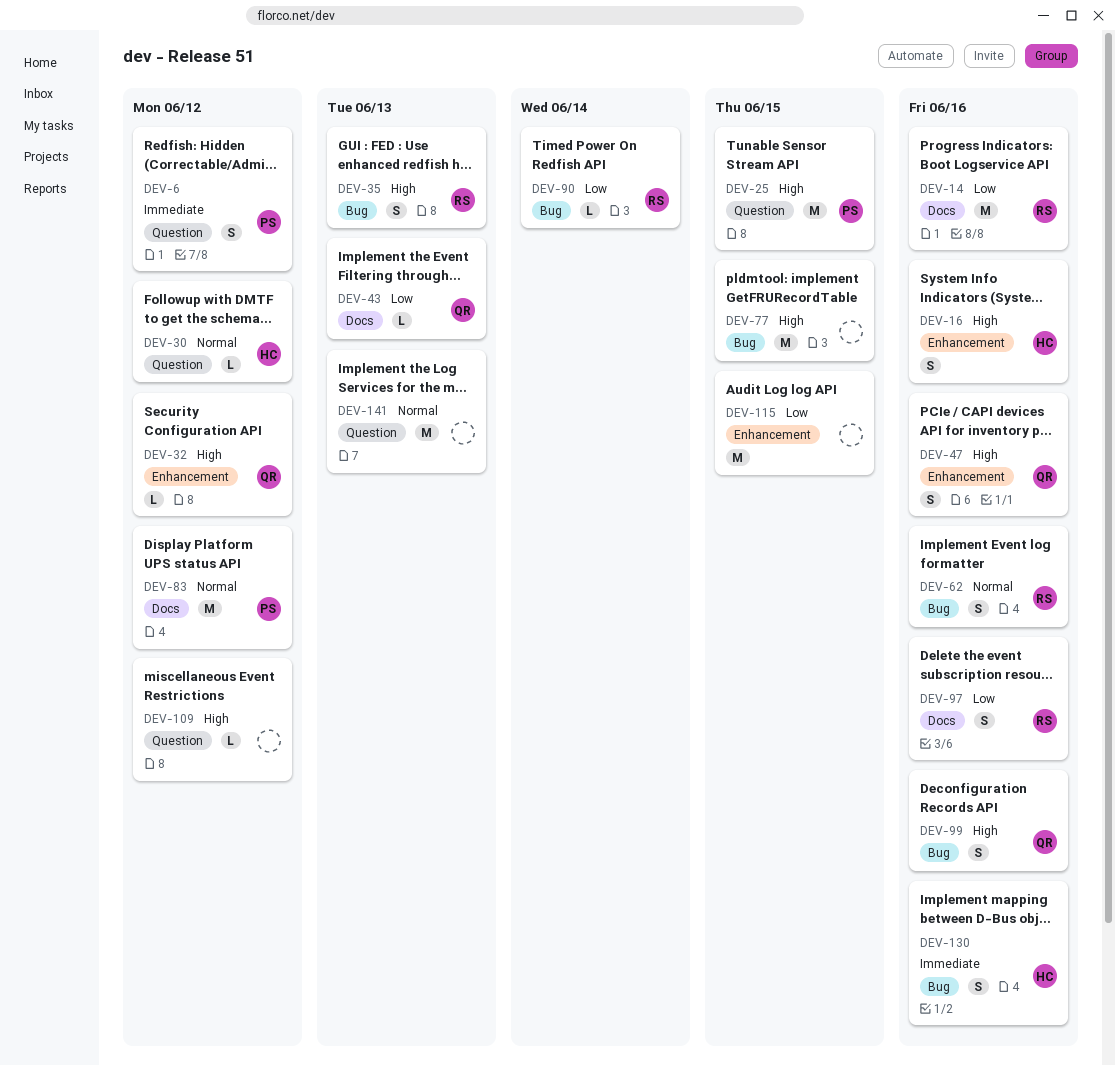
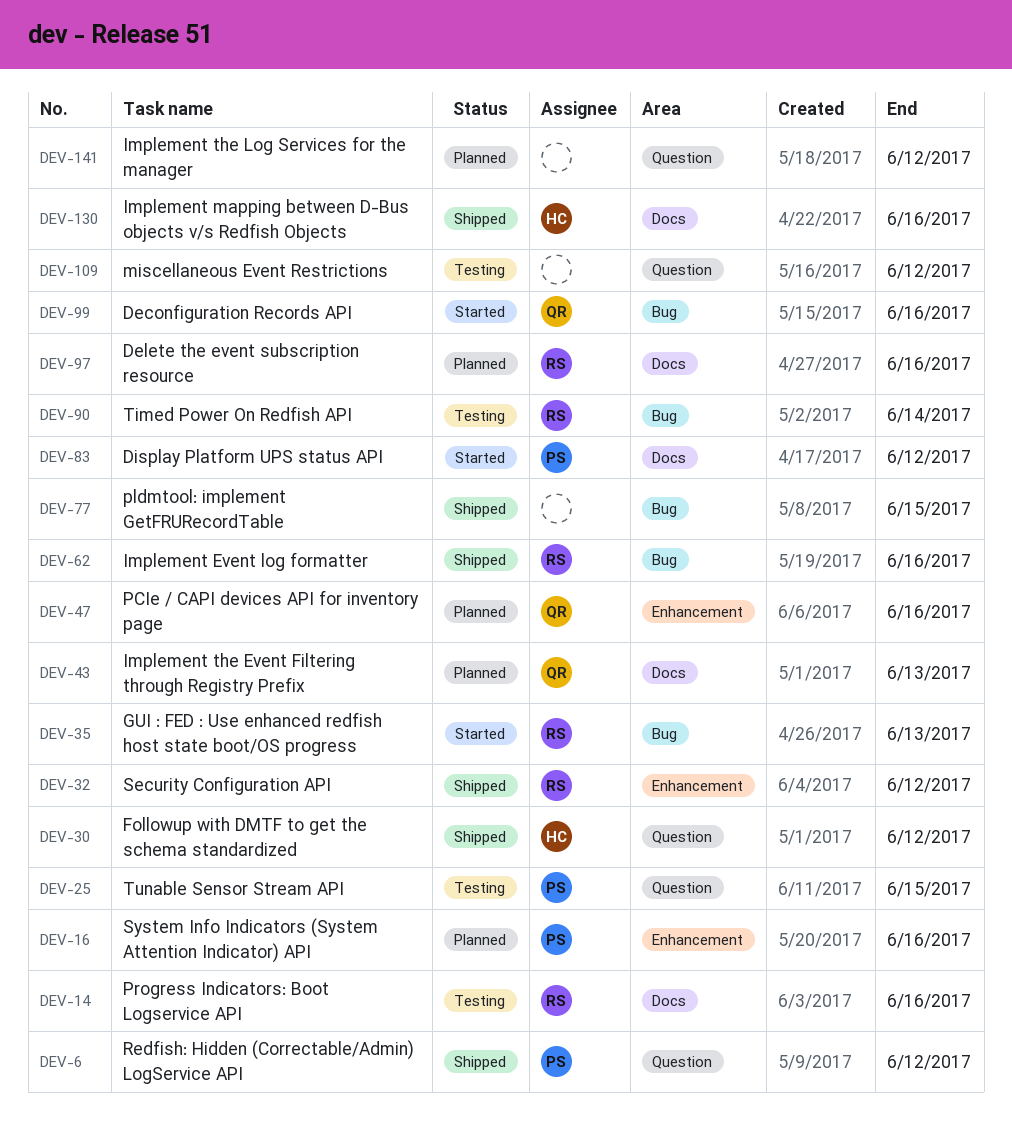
DEV-16, owner: HC -> PS
DEV-32, owner: QR -> RS
DEV-115: present -> none
DEV-130, label: Bug -> Docs
DEV-141, due: Jun 13 -> Jun 12

